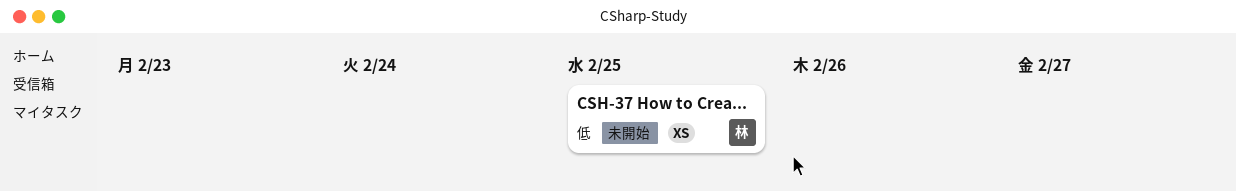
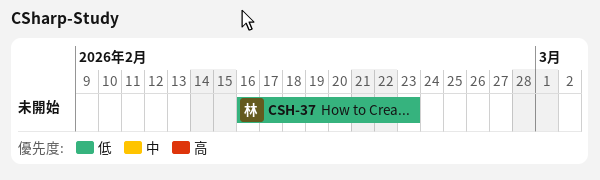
CSH-37, due: Feb 25 -> Feb 23

